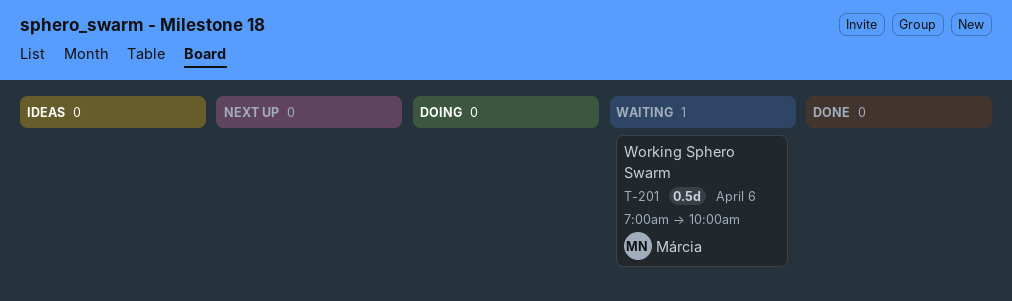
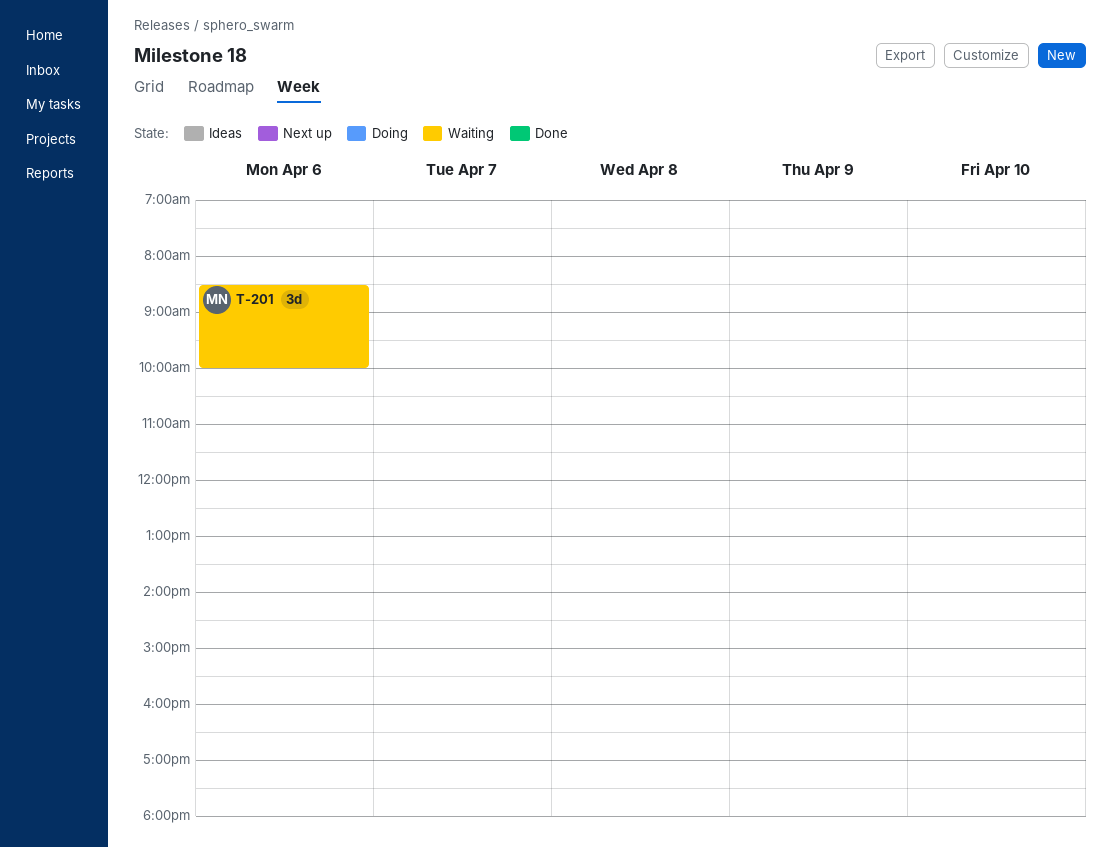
T-201, estimate: 0.5d -> 3d
T-201, begins: 07:00 -> 08:30

